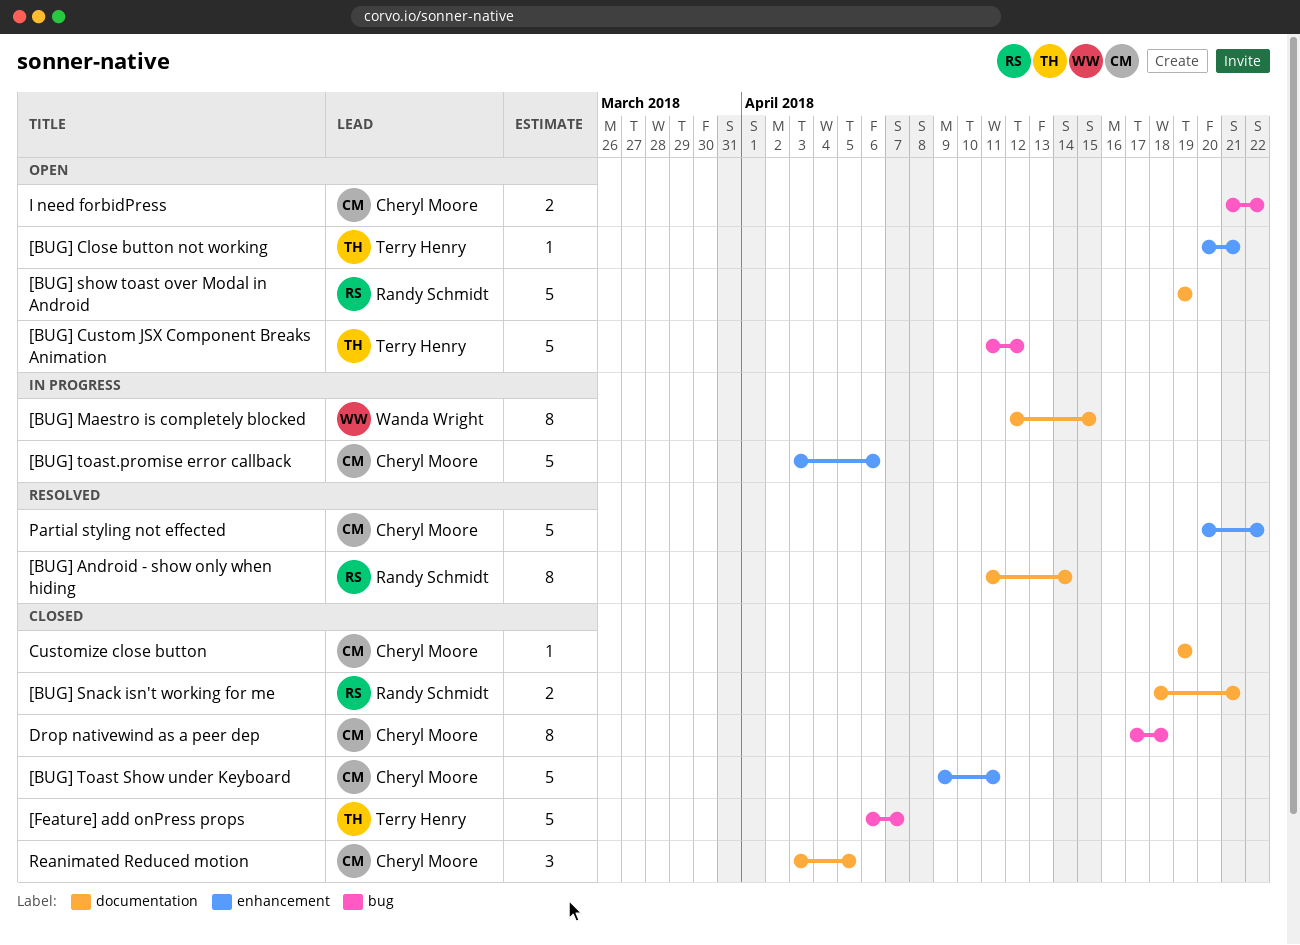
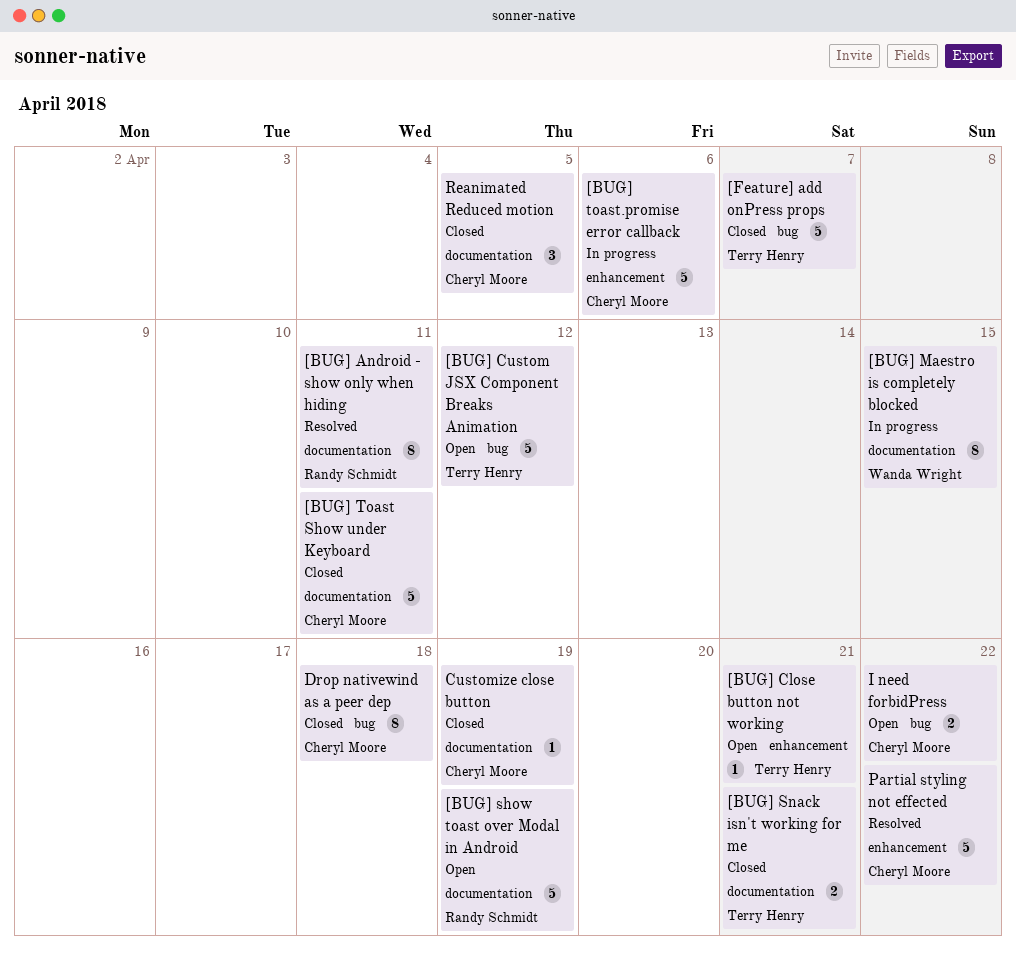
[BUG] Android - show only when hiding, due: Apr 14 -> Apr 11
[BUG] Snack isn't working for me, owner: Randy Schmidt -> Terry Henry
[BUG] Toast Show under Keyboard, label: enhancement -> documentation

